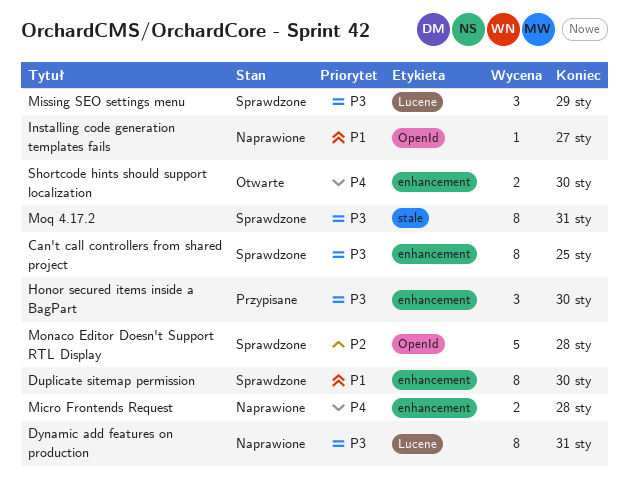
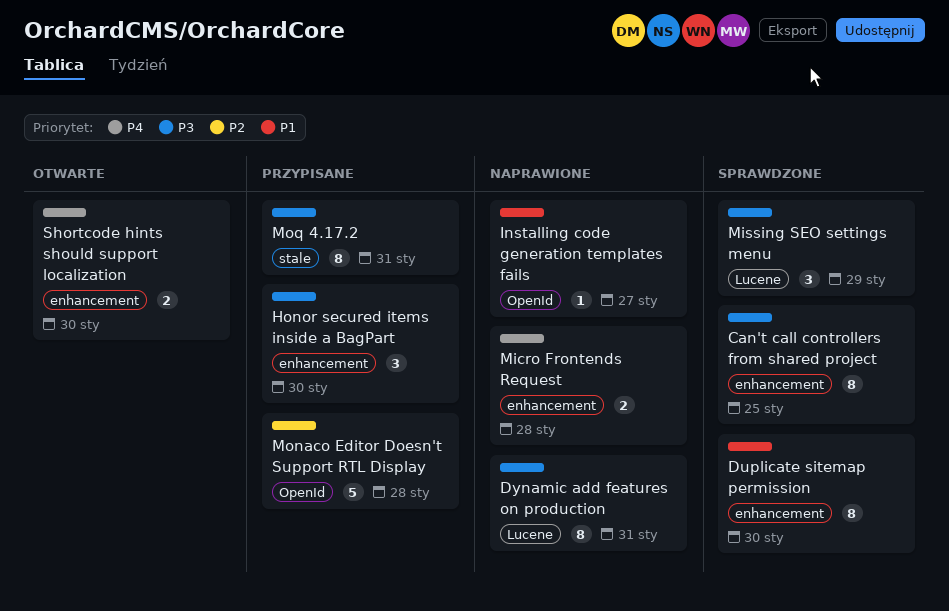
Monaco Editor Doesn't Support RTL Display, status: Sprawdzone -> Przypisane
Moq 4.17.2, status: Sprawdzone -> Przypisane

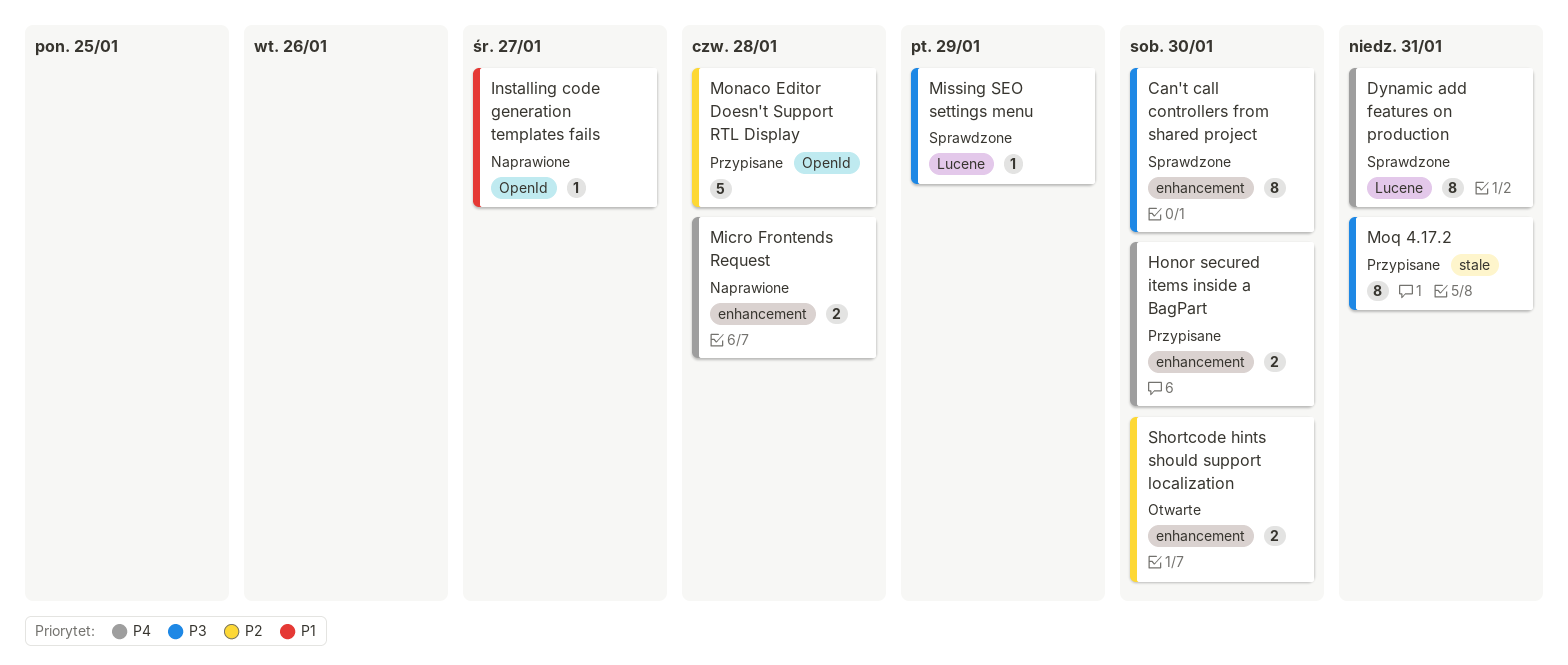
Can't call controllers from shared project, due: Jan 25 -> Jan 30
Duplicate sitemap permission: present -> none
Dynamic add features on production, status: Naprawione -> Sprawdzone
Dynamic add features on production, priority: P3 -> P4
Honor secured items inside a BagPart, priority: P3 -> P4
Honor secured items inside a BagPart, estimate: 3 -> 2
Missing SEO settings menu, estimate: 3 -> 1
Shortcode hints should support localization, priority: P4 -> P2

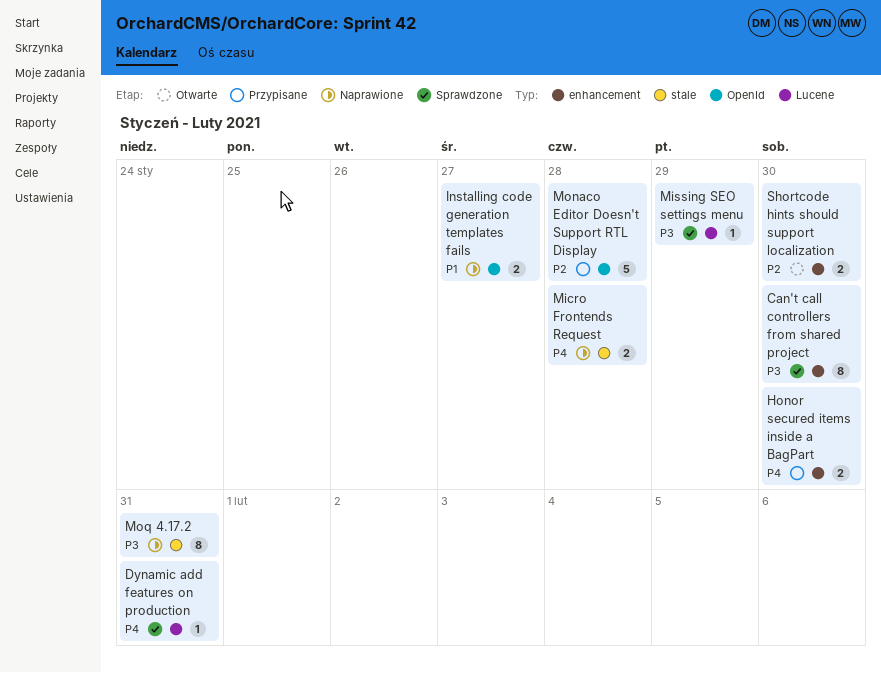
Dynamic add features on production, estimate: 8 -> 1
Installing code generation templates fails, estimate: 1 -> 2
Micro Frontends Request, label: enhancement -> stale
Moq 4.17.2, status: Przypisane -> Naprawione

